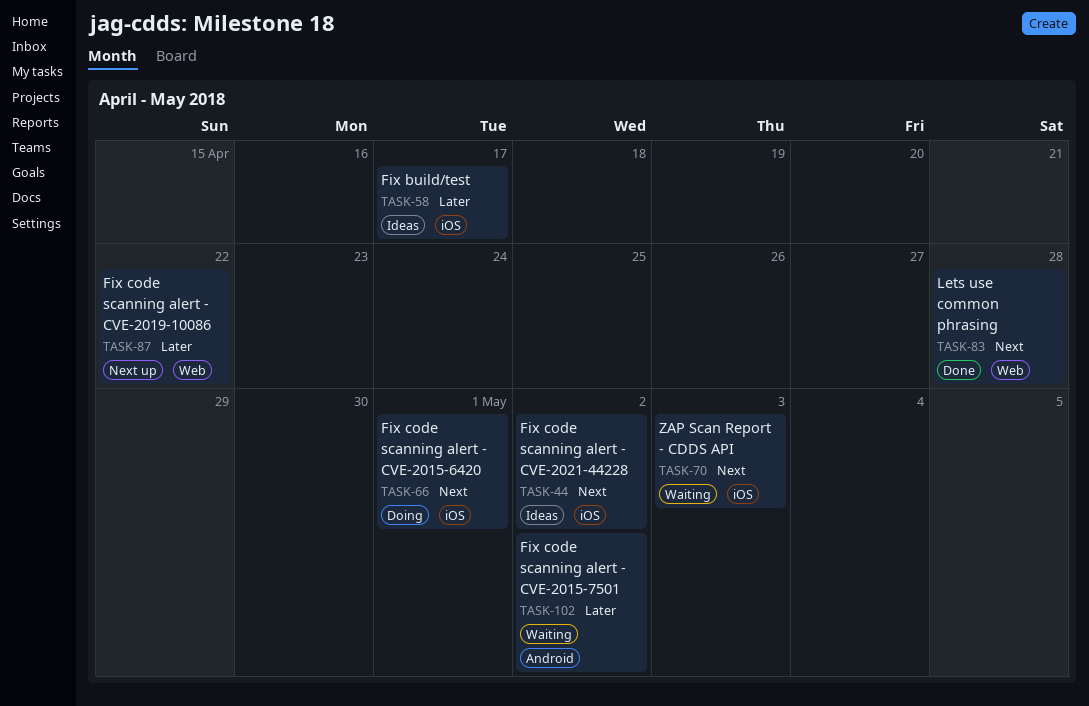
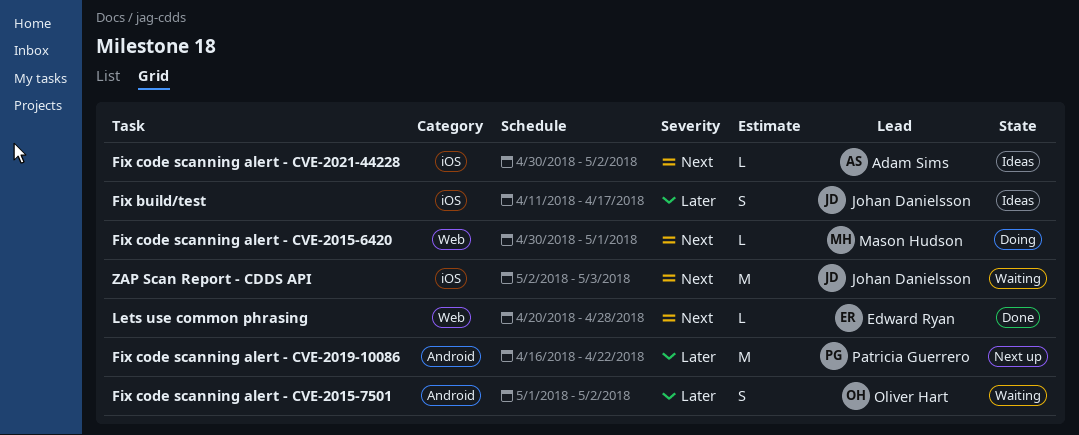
Fix code scanning alert - CVE-2015-6420, label: iOS -> Web
Fix code scanning alert - CVE-2019-10086, label: Web -> Android

